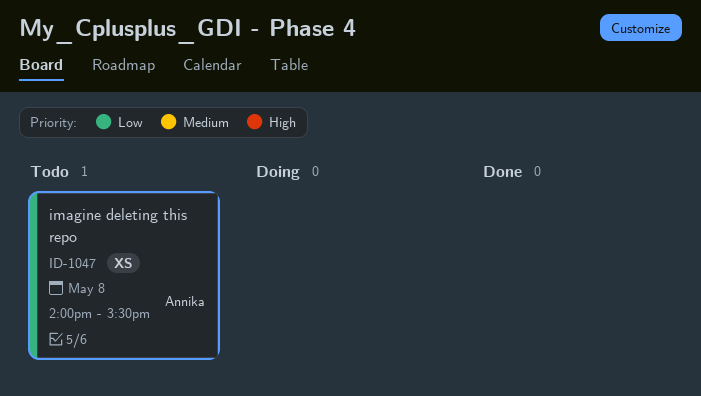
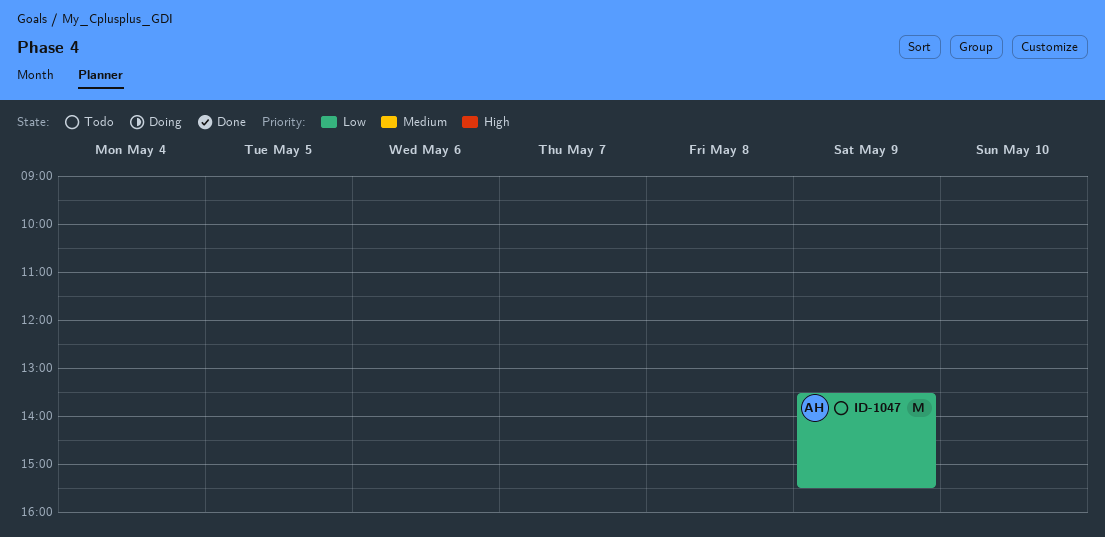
ID-1047, estimate: XS -> M
ID-1047, day: May 8 -> May 9
ID-1047, begins: 14:00 -> 13:30

